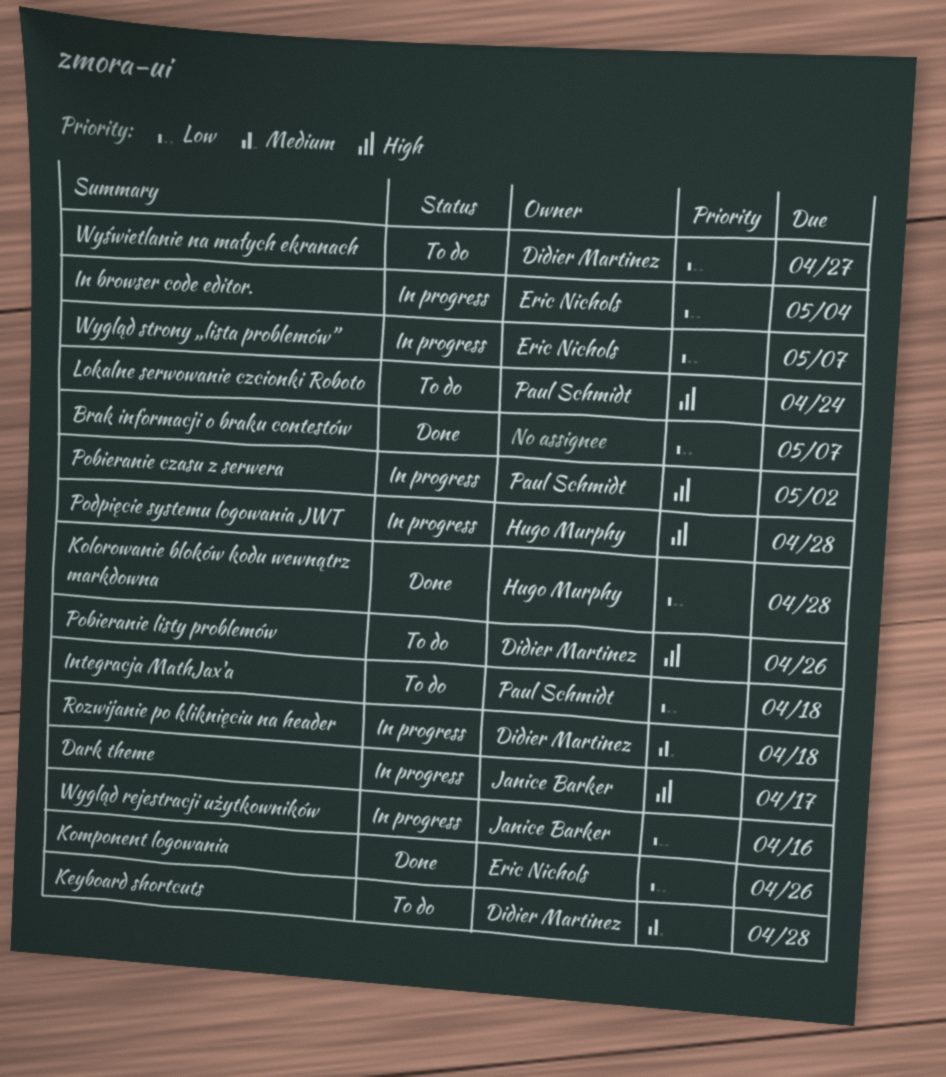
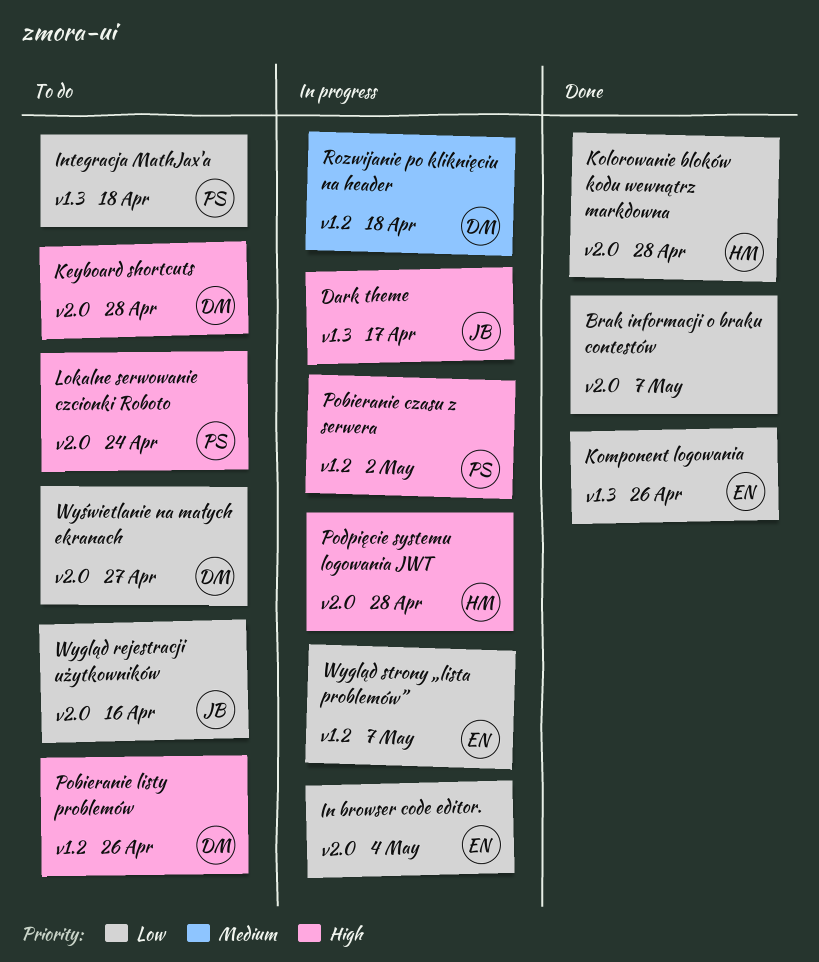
Keyboard shortcuts, priority: Medium -> High
Wygląd rejestracji użytkowników, status: In progress -> To do

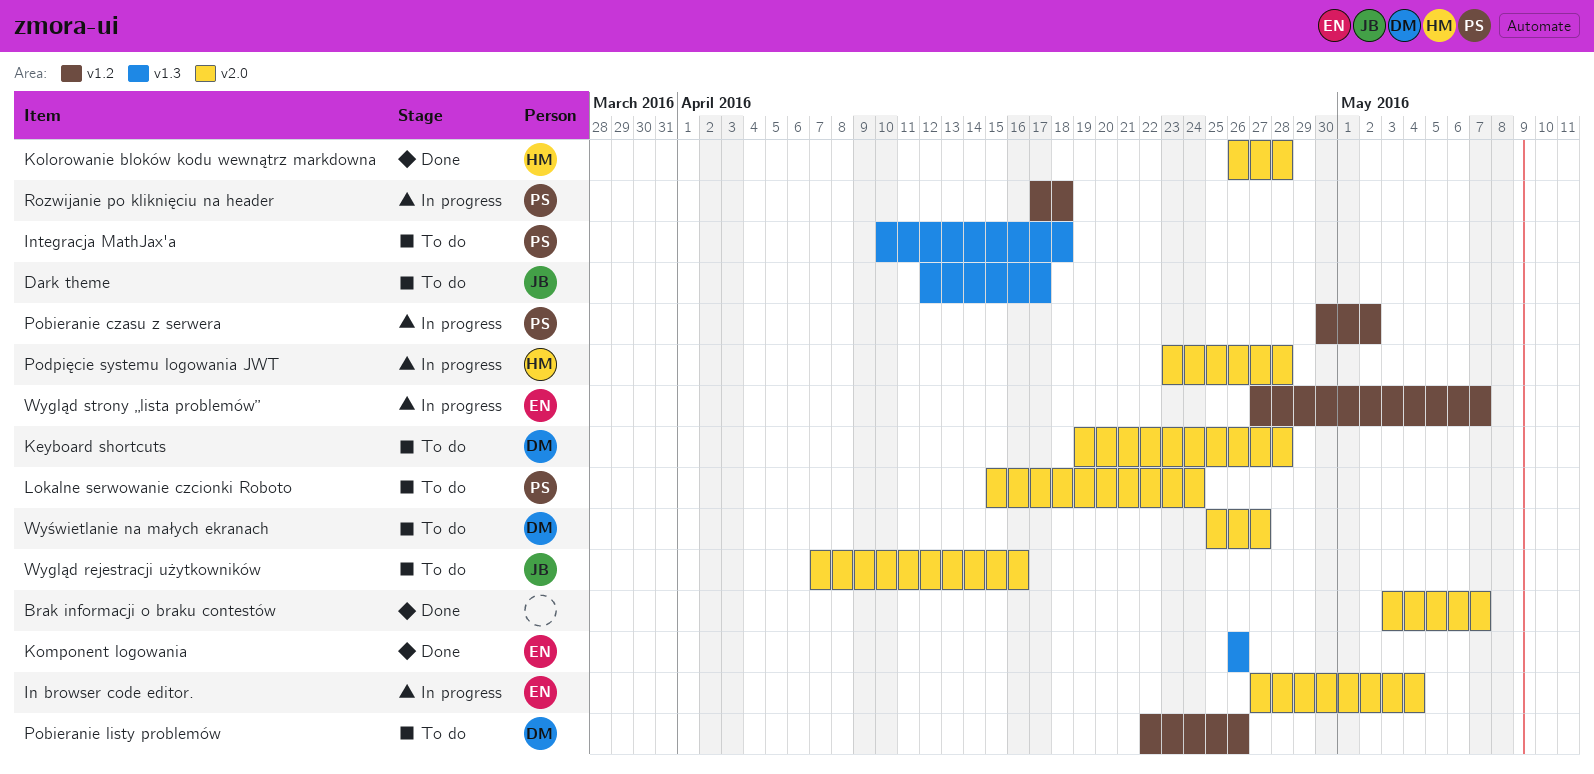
Dark theme, status: In progress -> To do
Rozwijanie po kliknięciu na header, owner: DM -> PS

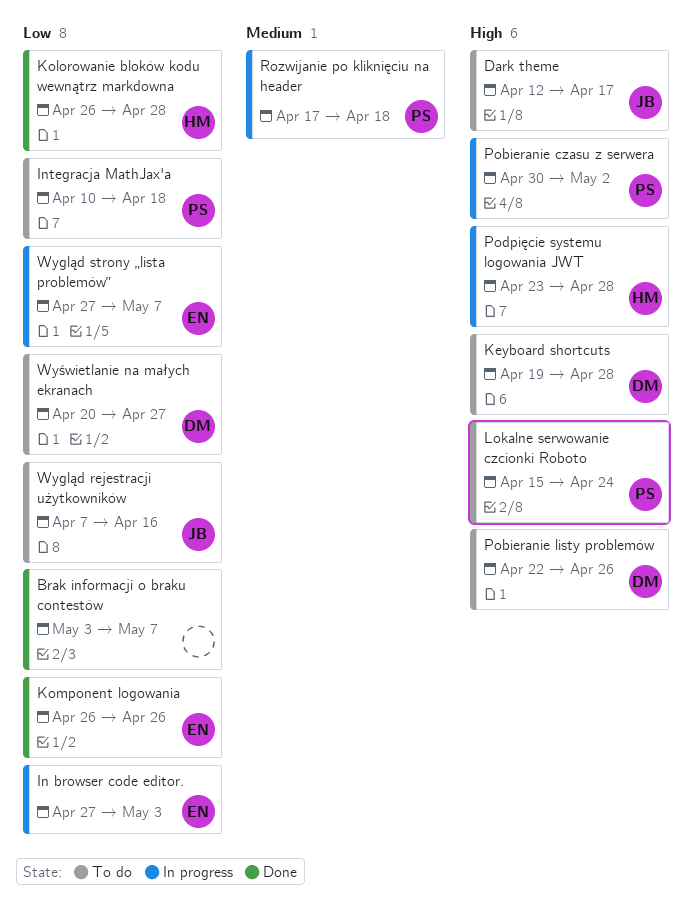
In browser code editor., due: May 4 -> May 3
Wyświetlanie na małych ekranach, start: Apr 25 -> Apr 20

